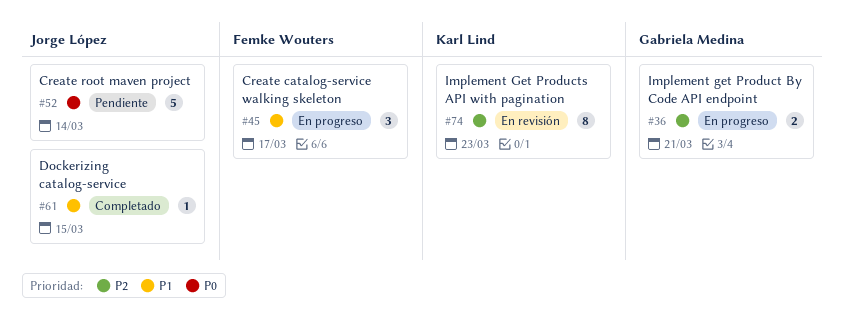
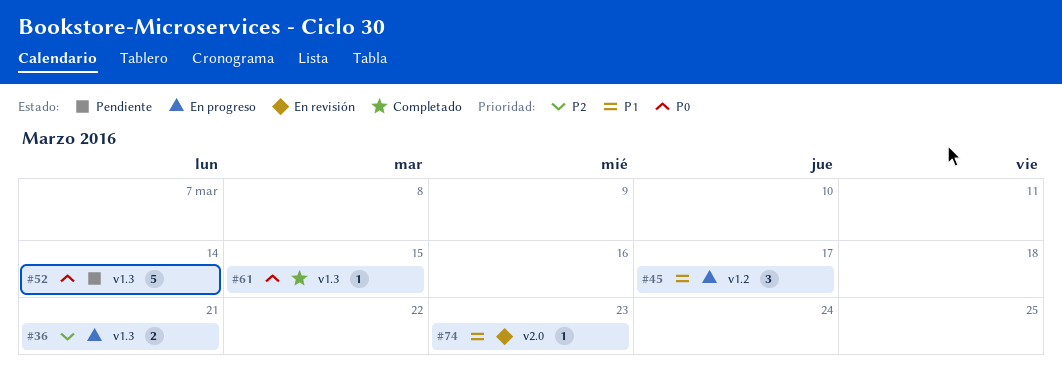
#61, priority: P1 -> P0
#74, priority: P2 -> P1
#74, estimate: 8 -> 1

